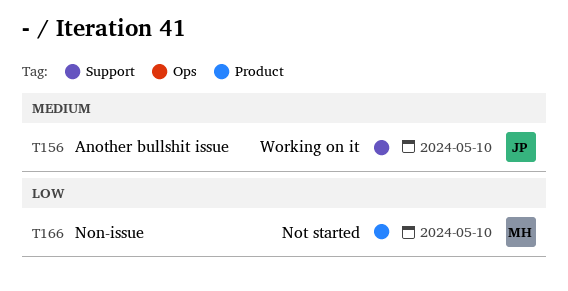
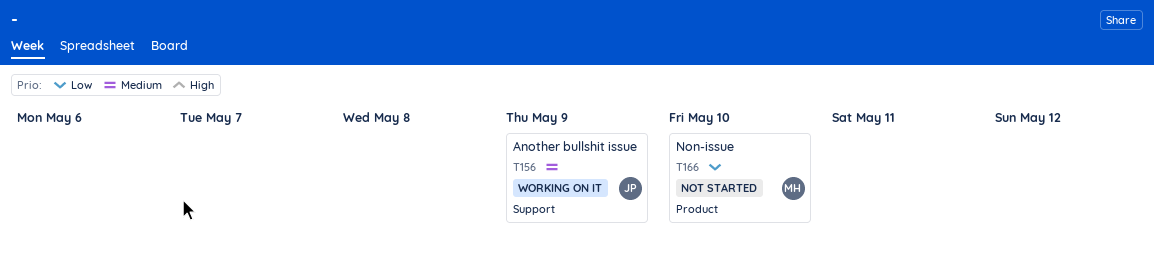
T156, due: May 10 -> May 9

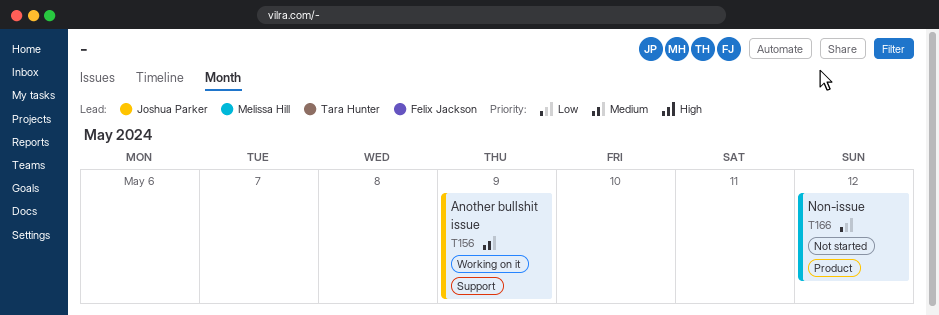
T166, due: May 10 -> May 12

